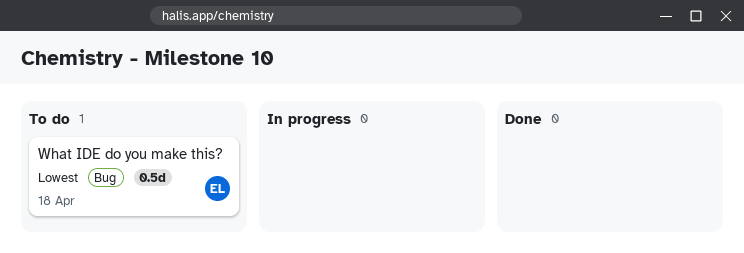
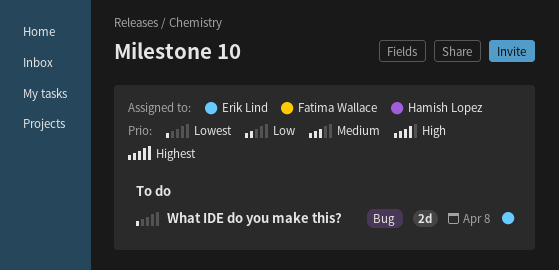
What IDE do you make this?, estimate: 0.5d -> 2d
What IDE do you make this?, due: Apr 18 -> Apr 8

